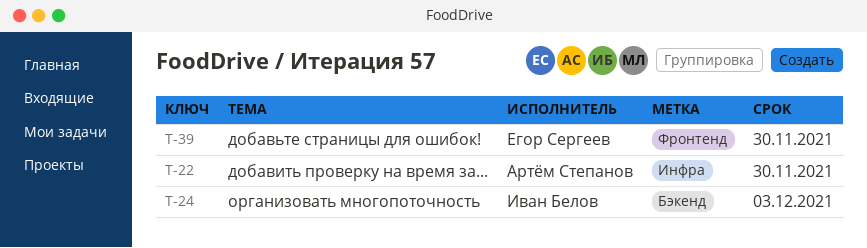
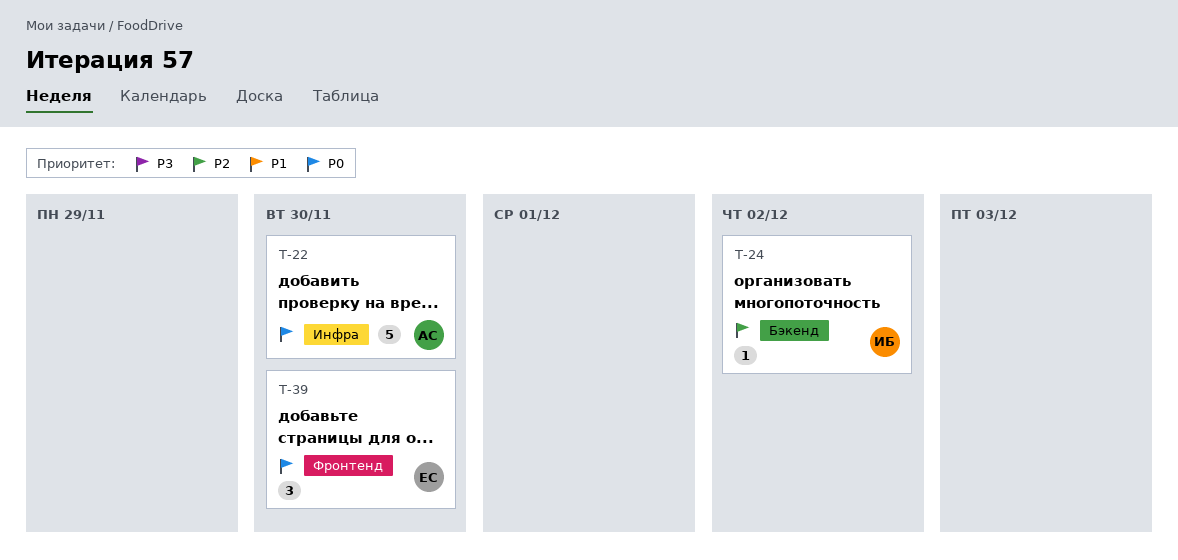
T-24, due: Dec 3 -> Dec 2

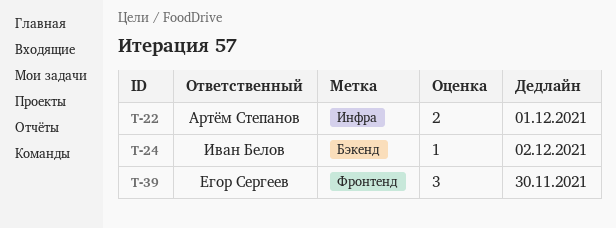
T-22, estimate: 5 -> 2
T-22, due: Nov 30 -> Dec 1

